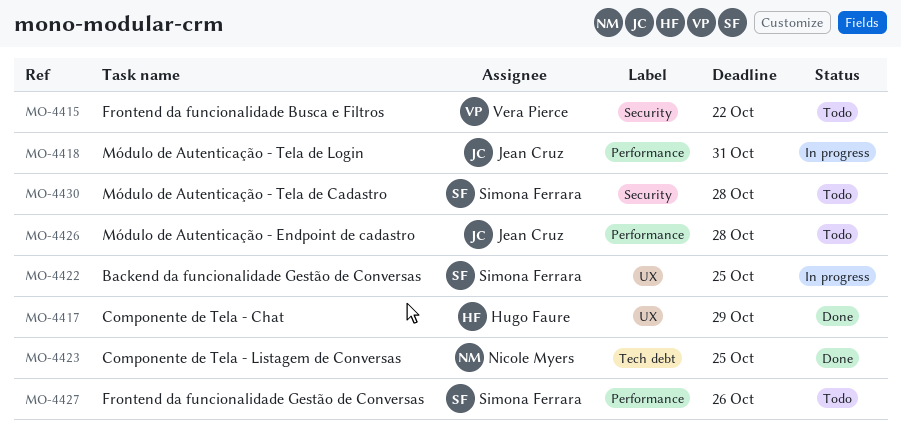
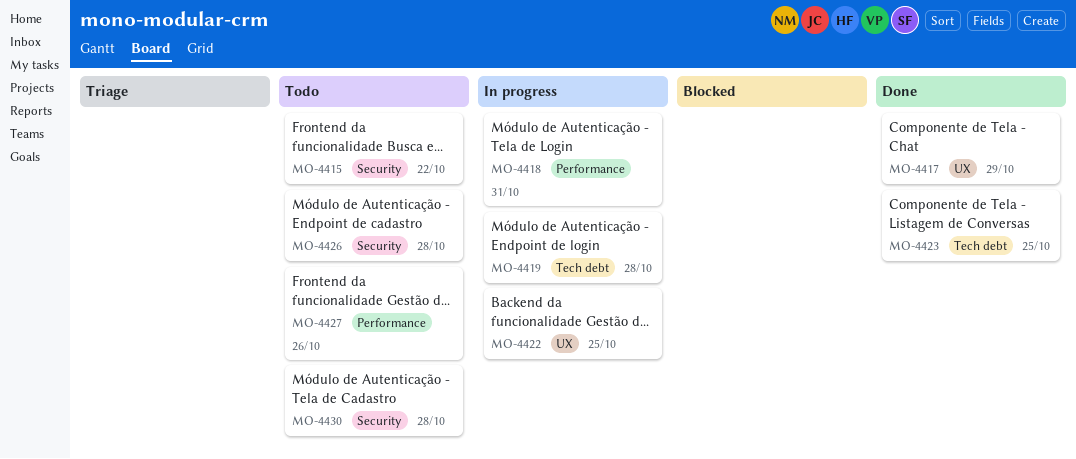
MO-4419: none -> present
MO-4426, label: Performance -> Security

